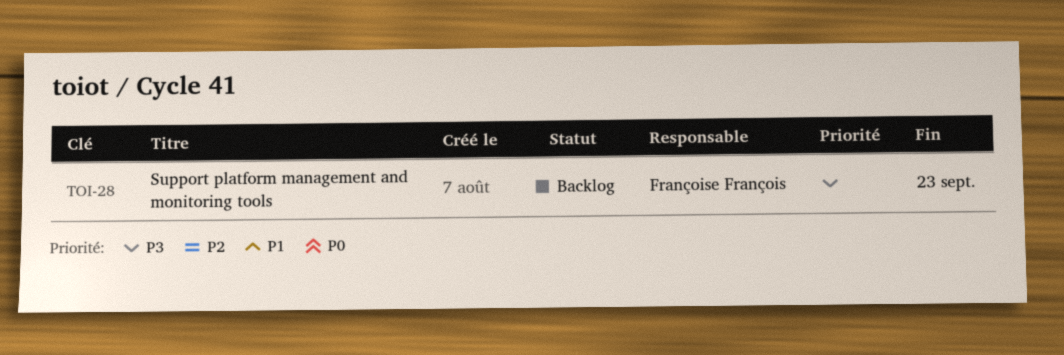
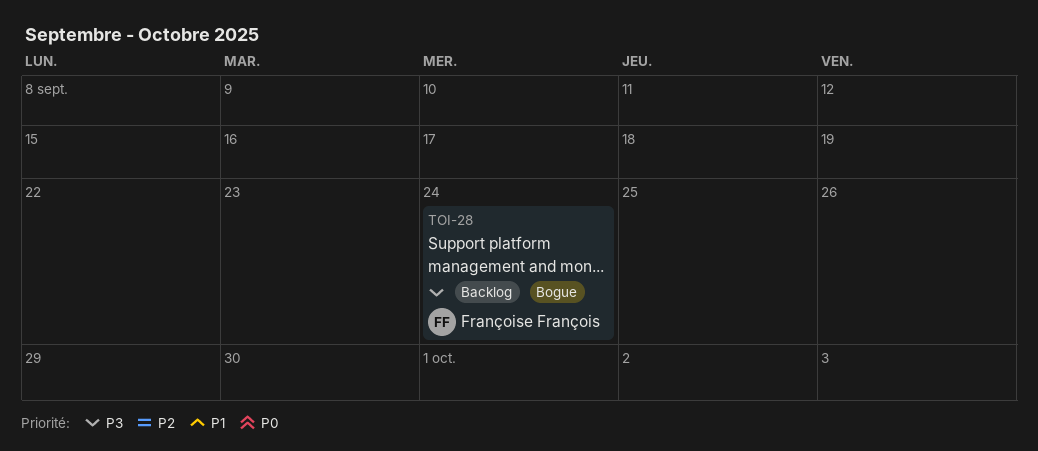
TOI-28, due: Sep 23 -> Sep 24

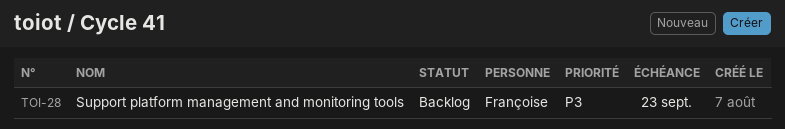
TOI-28, due: Sep 24 -> Sep 23

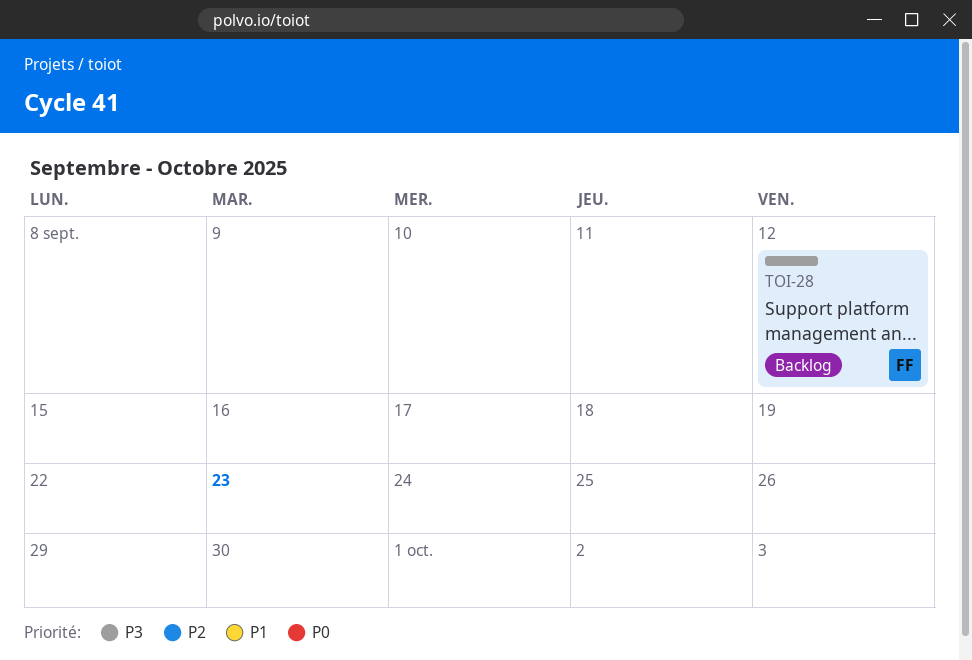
TOI-28, due: Sep 23 -> Sep 12

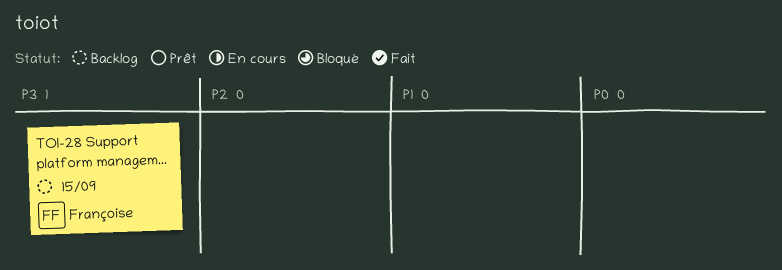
TOI-28, due: Sep 12 -> Sep 15

